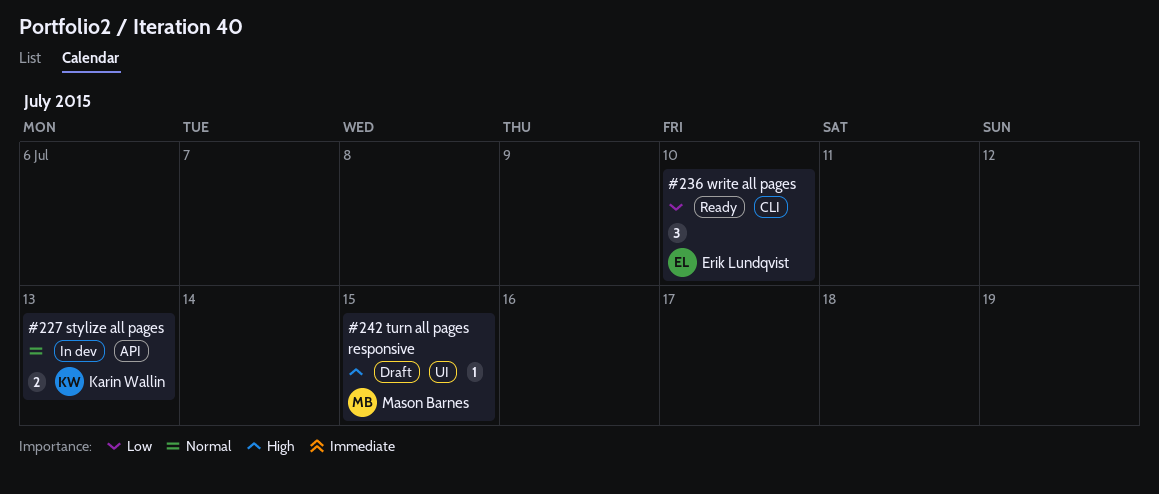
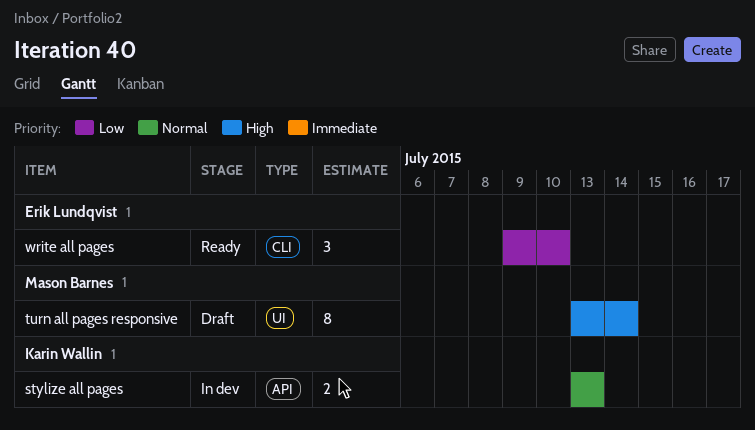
turn all pages responsive, estimate: 1 -> 8
turn all pages responsive, due: Jul 15 -> Jul 14

